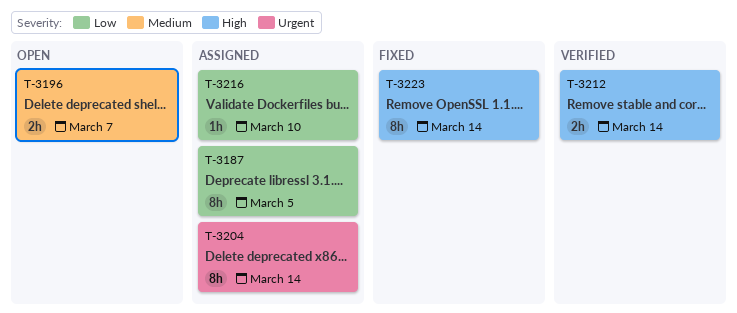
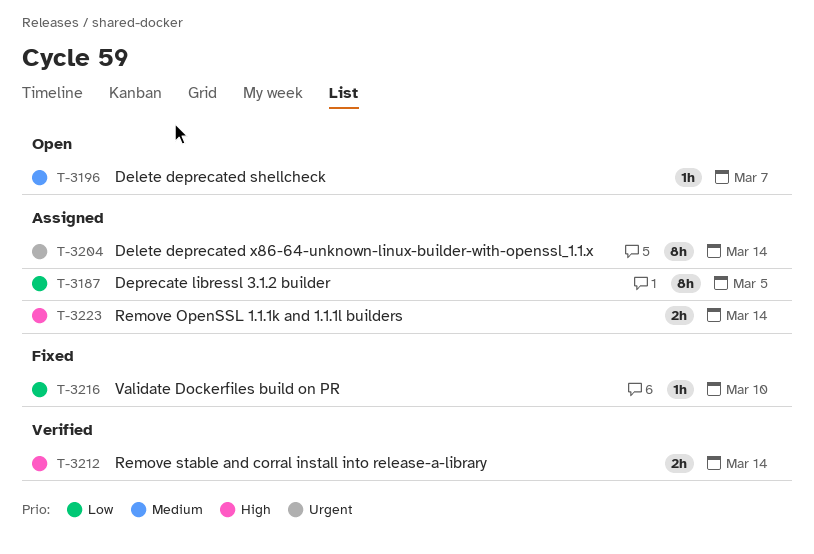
T-3196, estimate: 2h -> 1h
T-3216, status: Assigned -> Fixed
T-3223, status: Fixed -> Assigned
T-3223, estimate: 8h -> 2h

